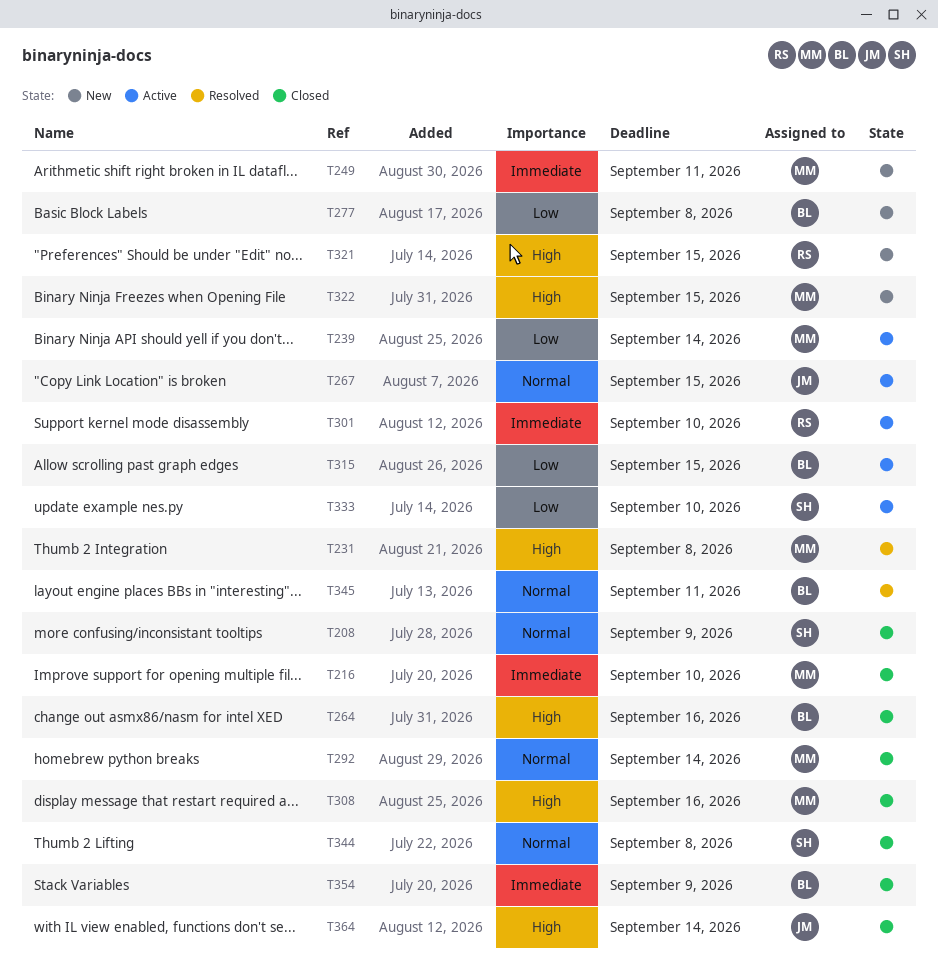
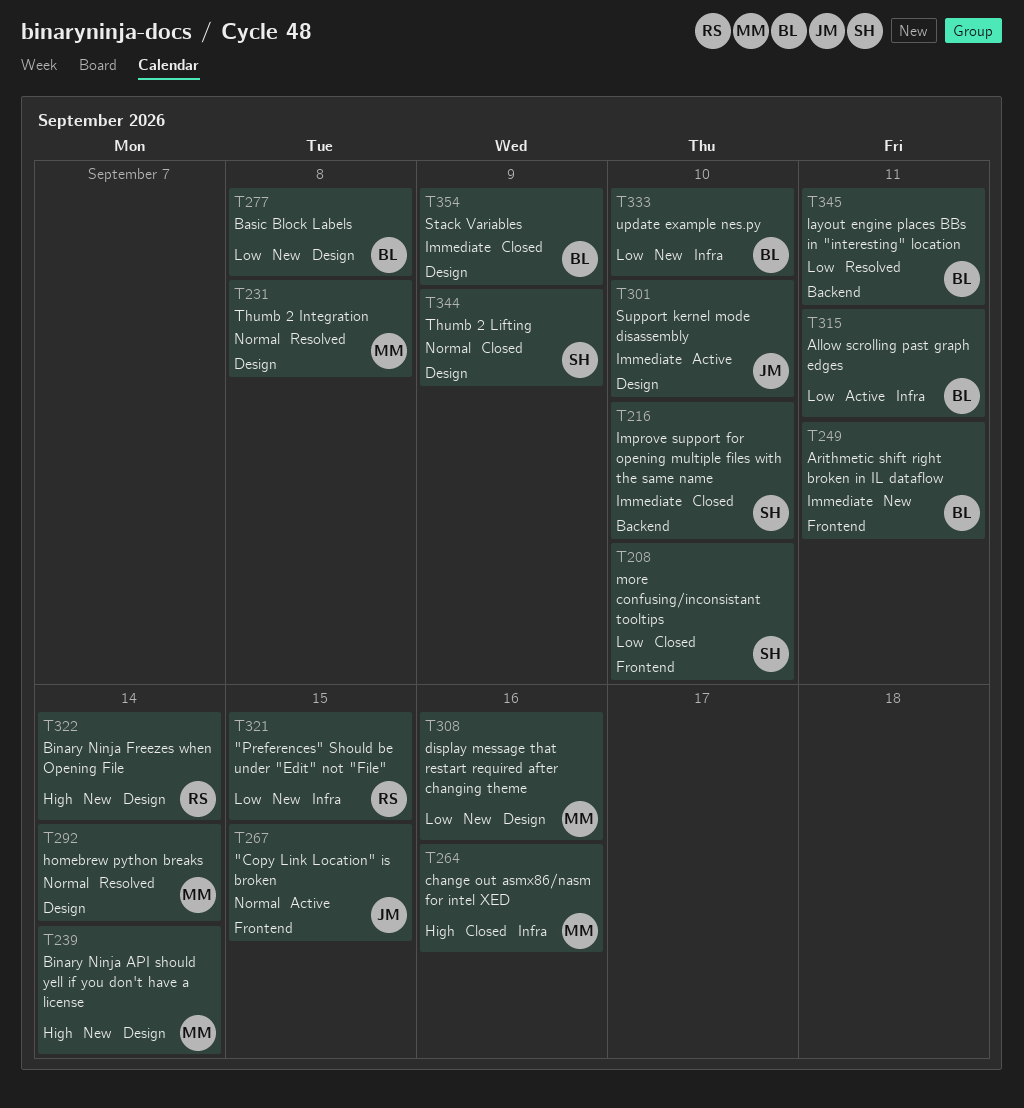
T208, priority: Normal -> Low
T208, due: Sep 9 -> Sep 10
T216, owner: MM -> SH
T231, priority: High -> Normal
T239, status: Active -> New
T239, priority: Low -> High
T249, owner: MM -> BL
T264, owner: BL -> MM
T292, status: Closed -> Resolved
T301, owner: RS -> JM
T308, status: Closed -> New
T308, priority: High -> Low
T315, due: Sep 15 -> Sep 11
T321, priority: High -> Low
T322, owner: MM -> RS
T322, due: Sep 15 -> Sep 14
T333, status: Active -> New
T333, owner: SH -> BL
T344, due: Sep 8 -> Sep 9
T345, priority: Normal -> Low
T364: present -> none

